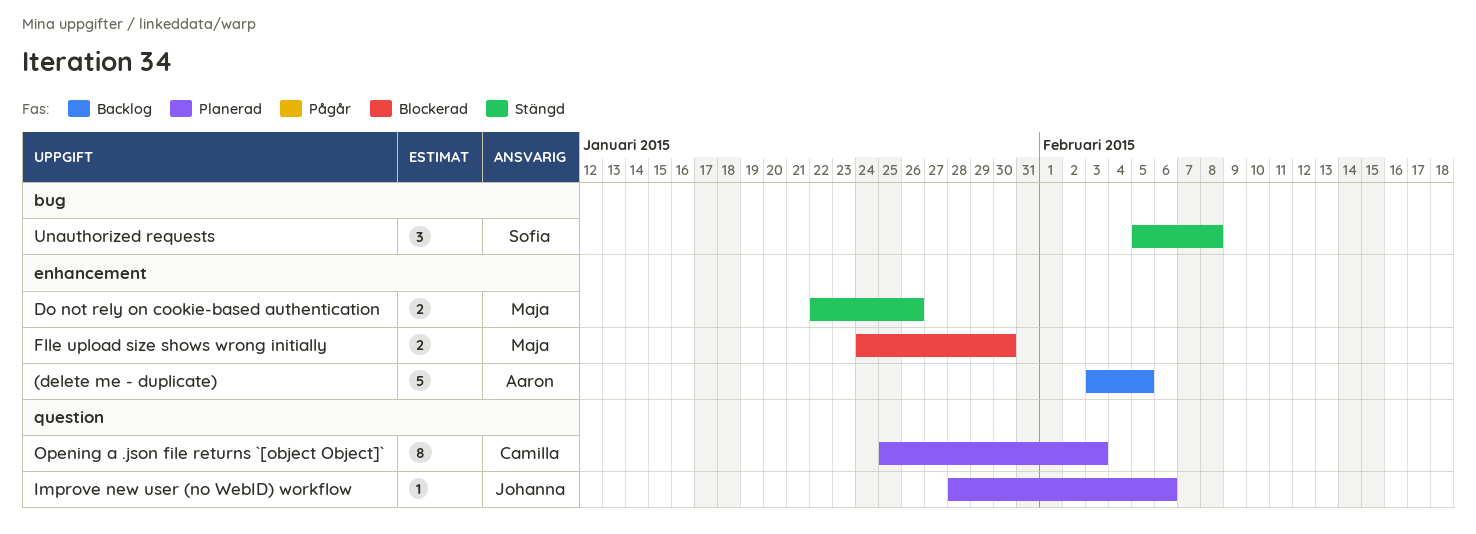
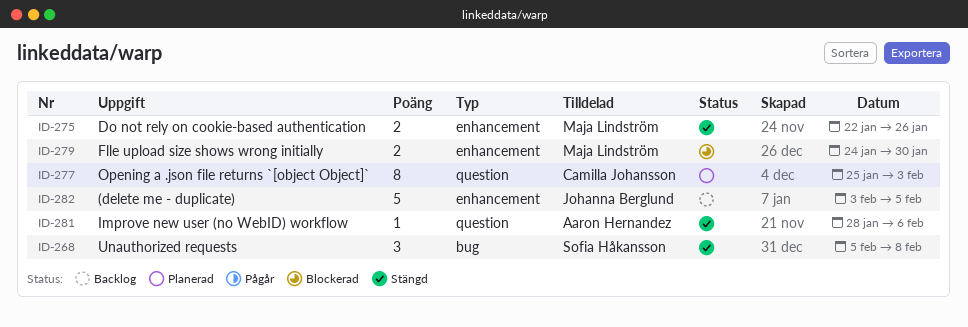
(delete me - duplicate), owner: Aaron Hernandez -> Johanna Berglund
Improve new user (no WebID) workflow, status: Planerad -> Stängd
Improve new user (no WebID) workflow, owner: Johanna Berglund -> Aaron Hernandez

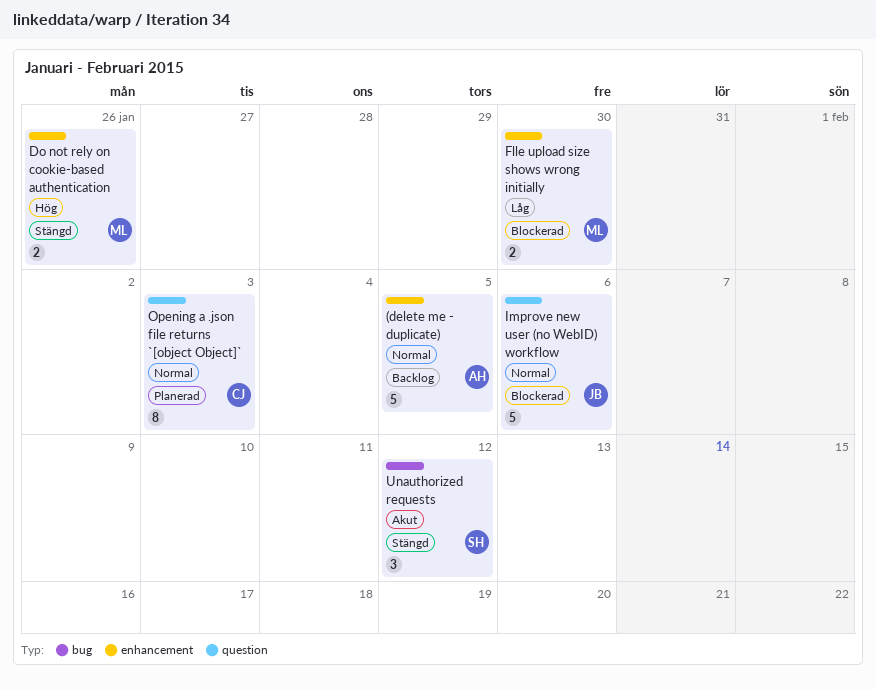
(delete me - duplicate), owner: Johanna Berglund -> Aaron Hernandez
Improve new user (no WebID) workflow, status: Stängd -> Blockerad
Improve new user (no WebID) workflow, owner: Aaron Hernandez -> Johanna Berglund
Improve new user (no WebID) workflow, estimate: 1 -> 5
Unauthorized requests, due: Feb 8 -> Feb 12

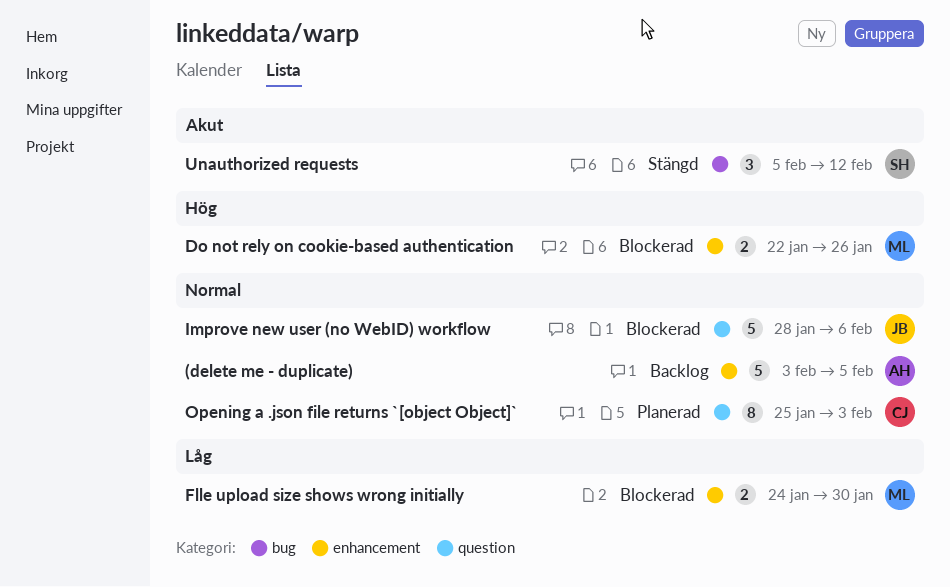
Do not rely on cookie-based authentication, status: Stängd -> Blockerad

